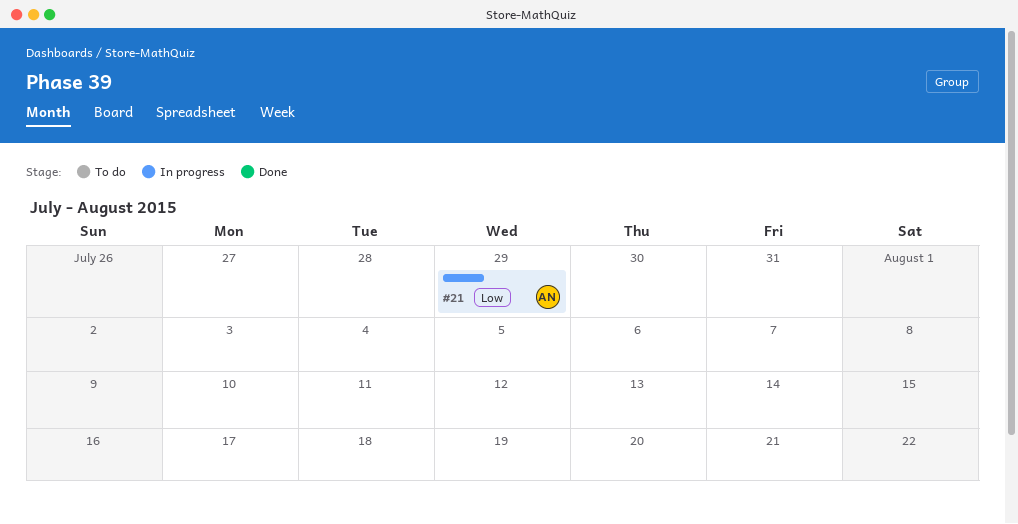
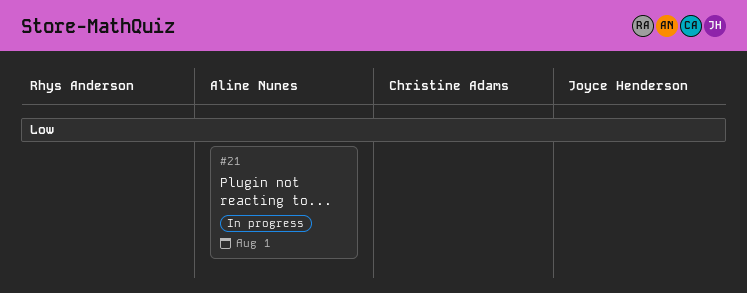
#21, due: Jul 29 -> Aug 1

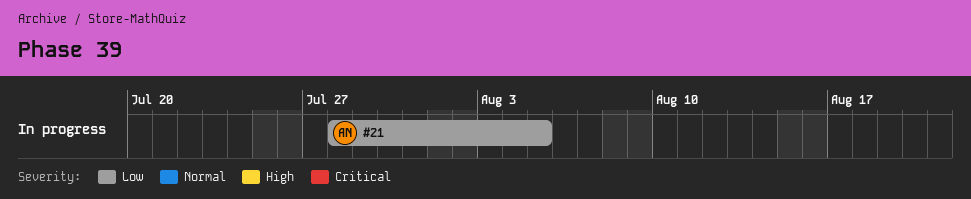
#21, due: Aug 1 -> Aug 5

